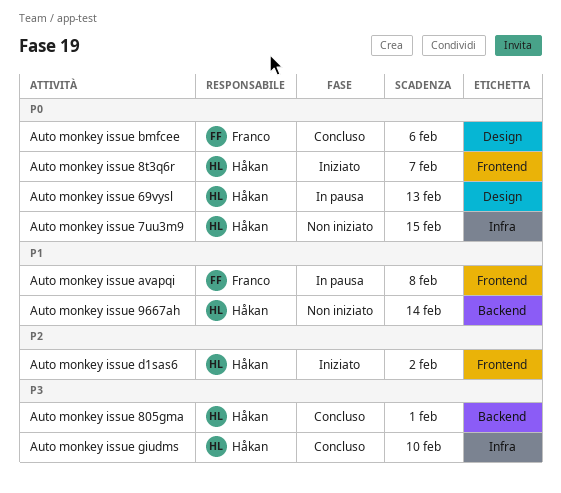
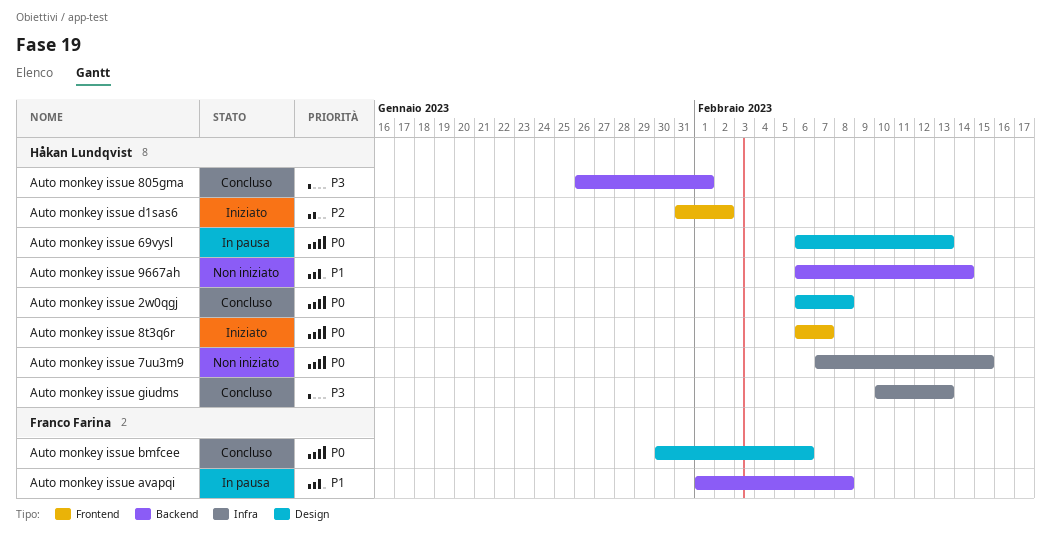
Auto monkey issue 2w0qgj: none -> present
Auto monkey issue avapqi, label: Frontend -> Backend
Auto monkey issue giudms, due: Feb 10 -> Feb 13

